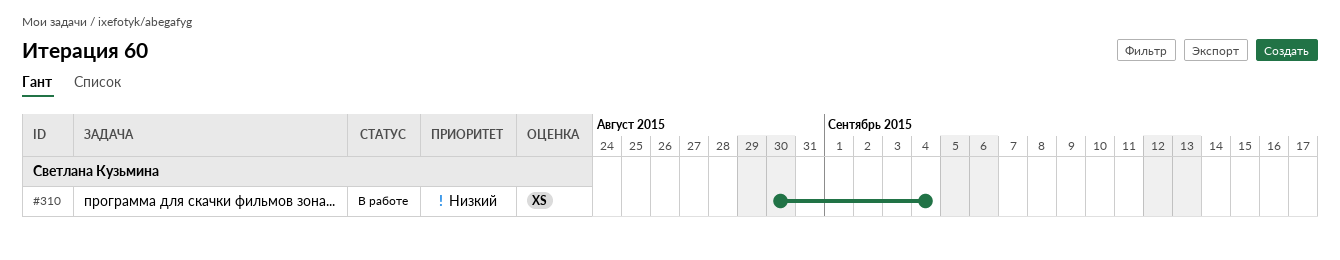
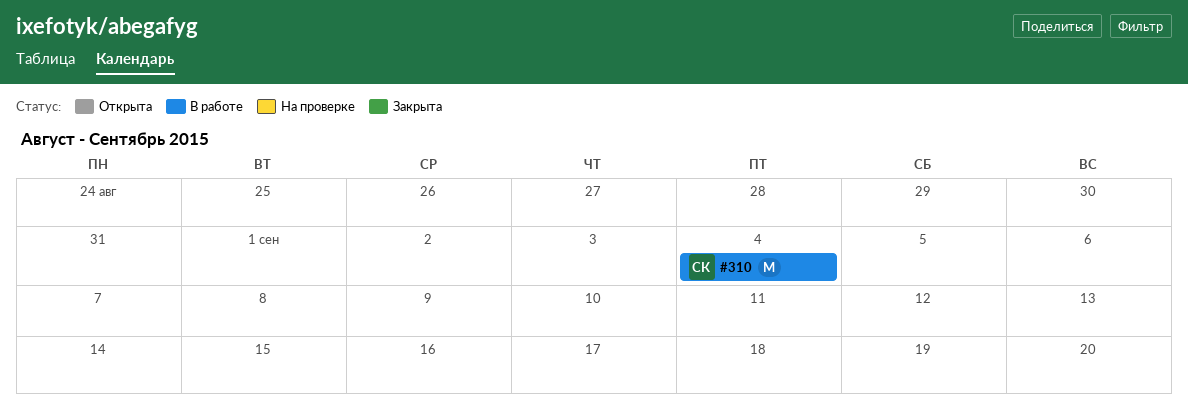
#310, estimate: XS -> M
#310, start: Aug 30 -> Sep 4

